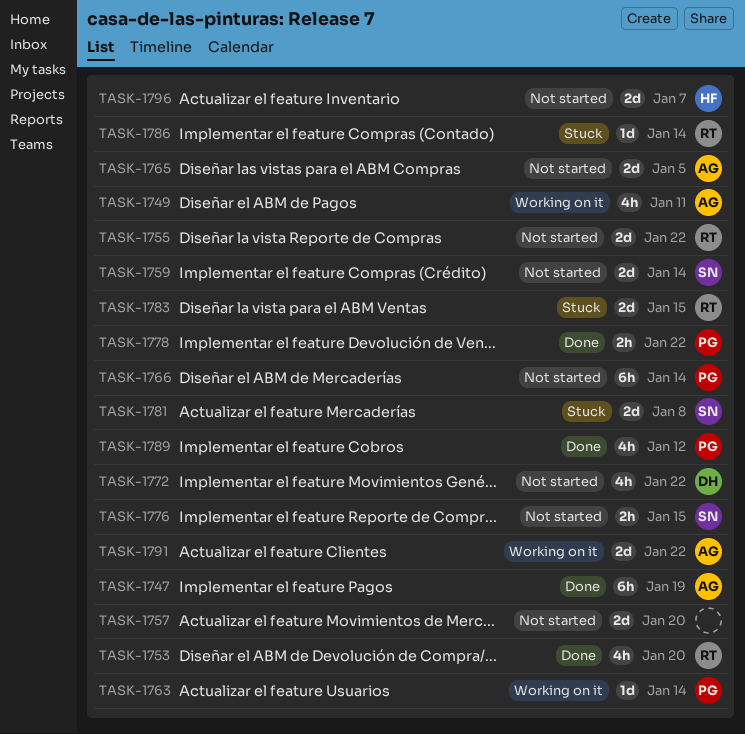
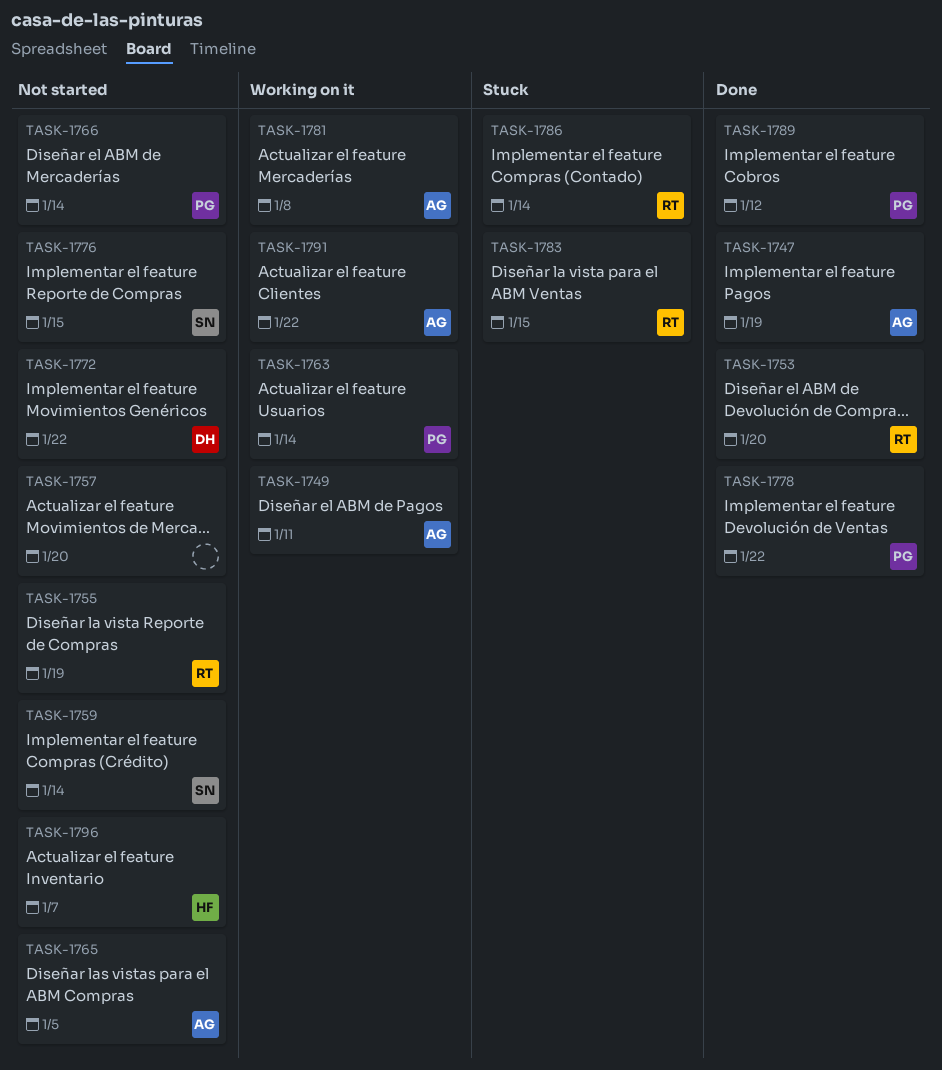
TASK-1755, due: Jan 22 -> Jan 19
TASK-1781, status: Stuck -> Working on it
TASK-1781, owner: SN -> AG

